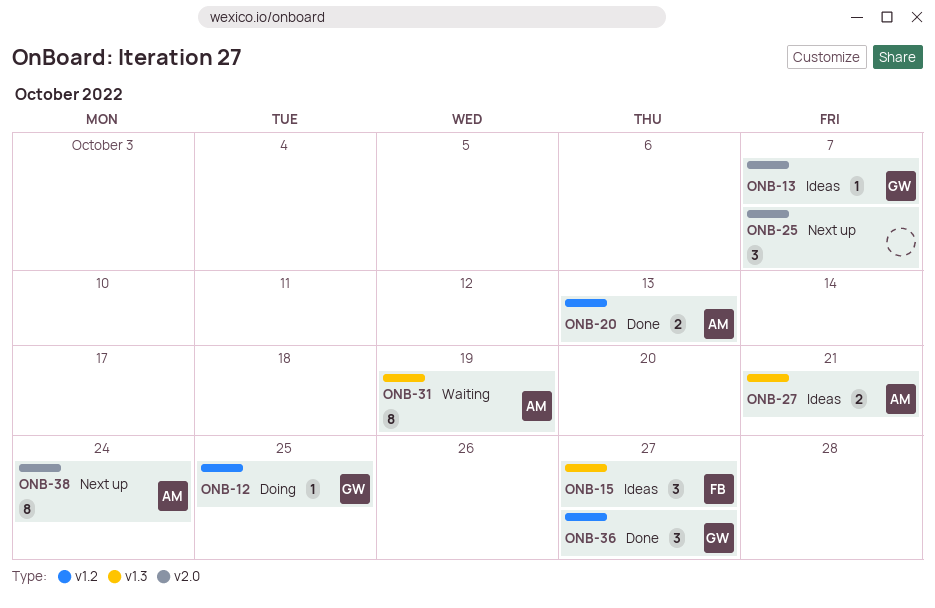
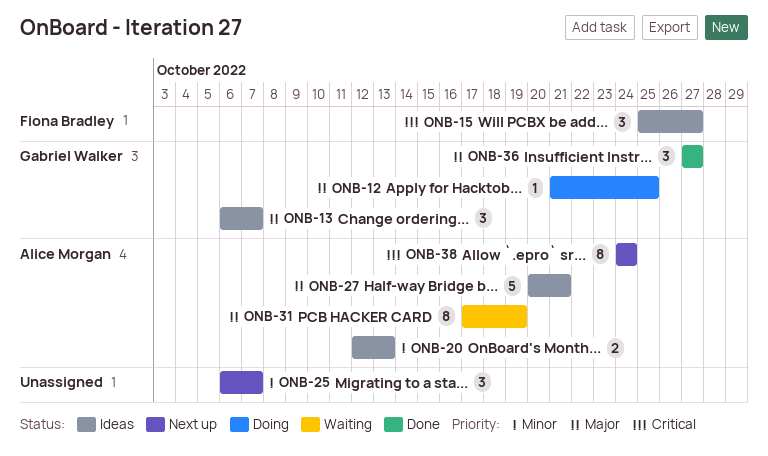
ONB-13, estimate: 1 -> 3
ONB-20, status: Done -> Ideas
ONB-27, estimate: 2 -> 5

